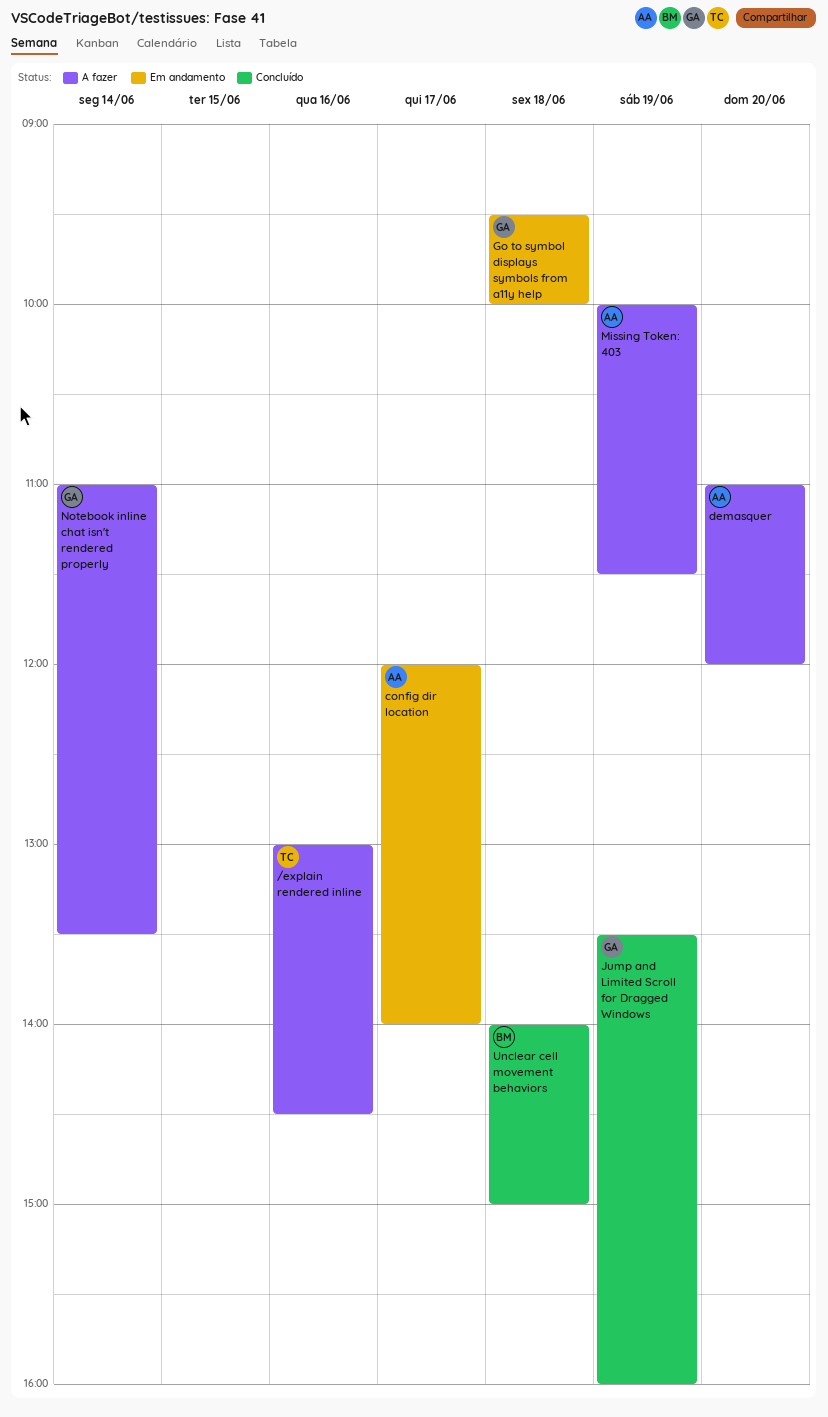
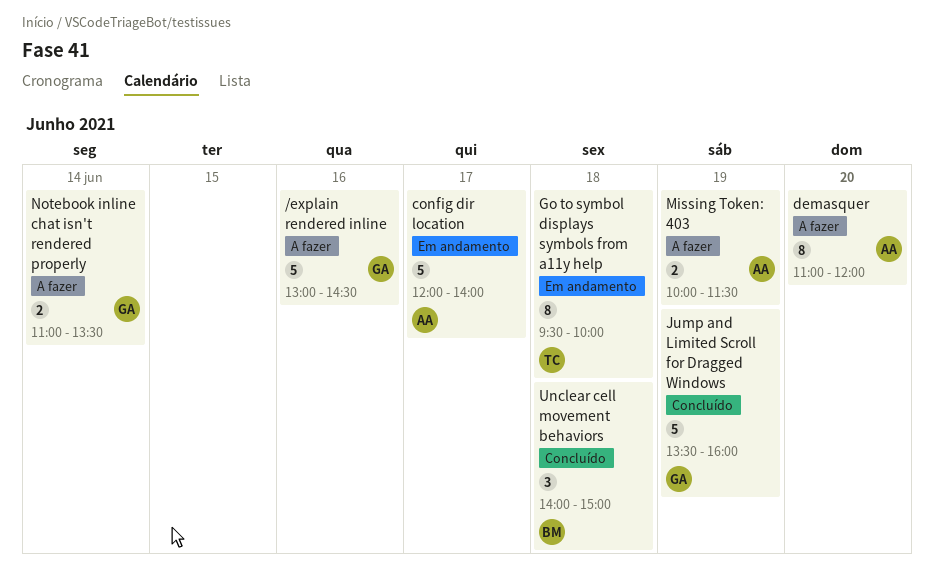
/explain rendered inline, owner: TC -> GA
Go to symbol displays symbols from a11y help, owner: GA -> TC

